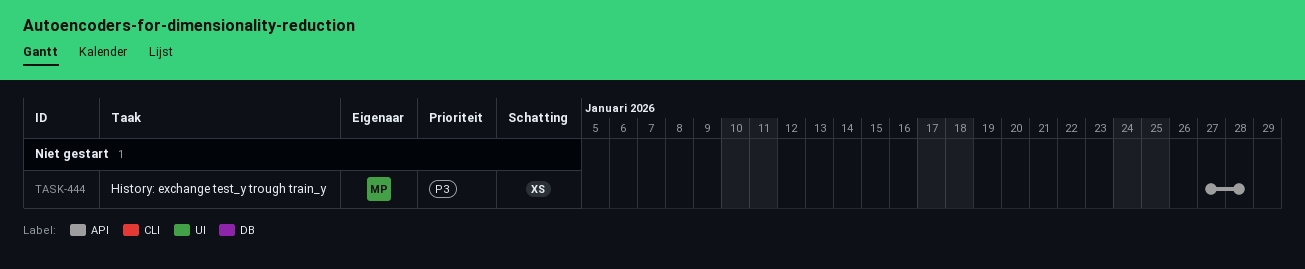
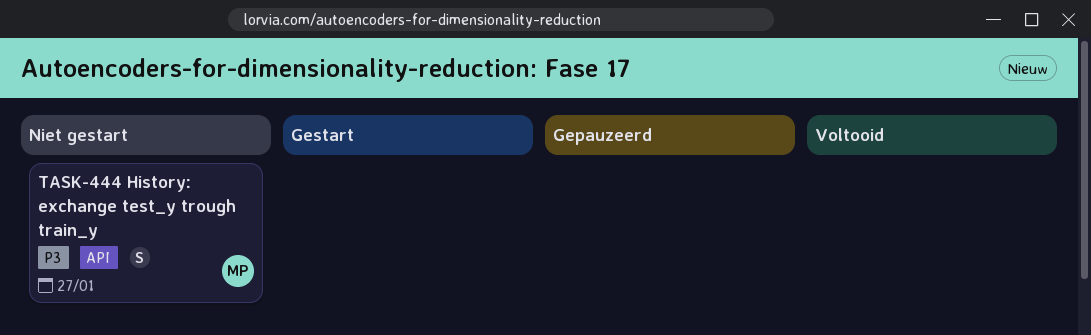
TASK-444, estimate: XS -> S
TASK-444, due: Jan 28 -> Jan 27

